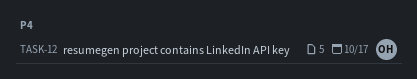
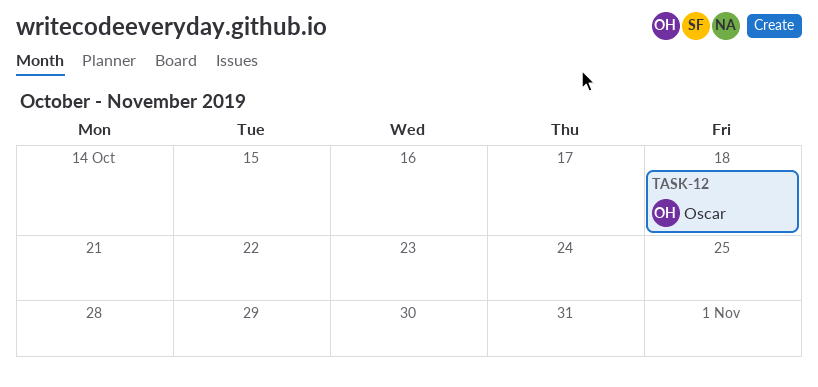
TASK-12, due: Oct 17 -> Oct 18

